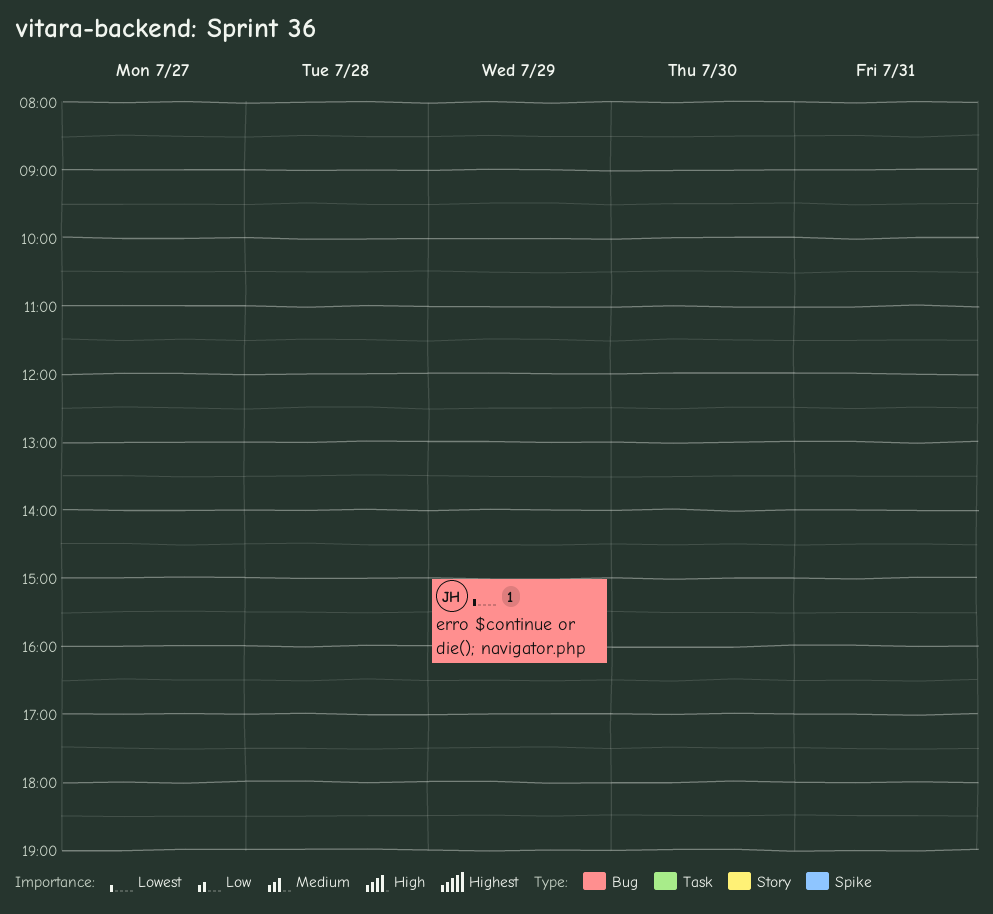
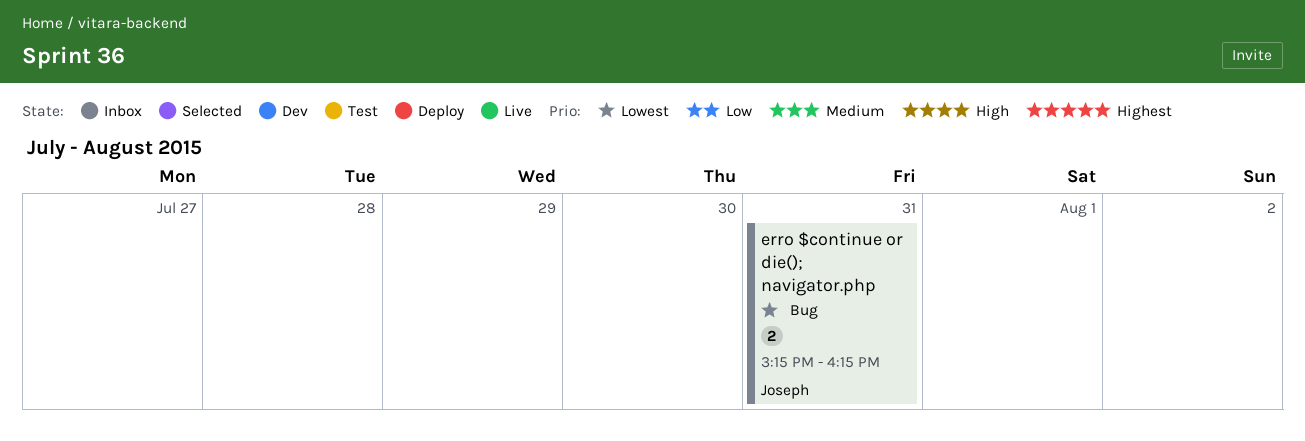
erro $continue or die(); navigator.php, estimate: 1 -> 2
erro $continue or die(); navigator.php, day: Jul 29 -> Jul 31
erro $continue or die(); navigator.php, begins: 15:00 -> 15:15

